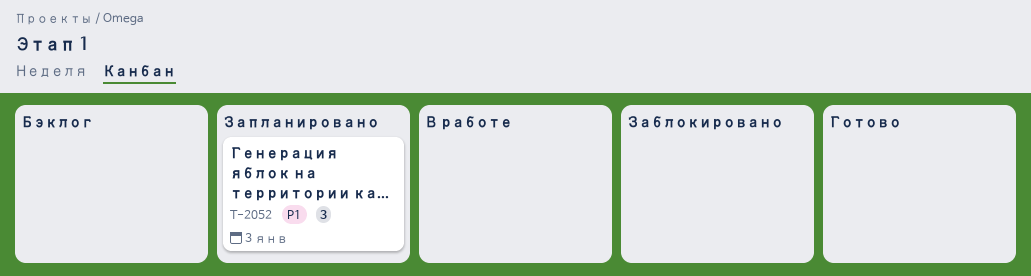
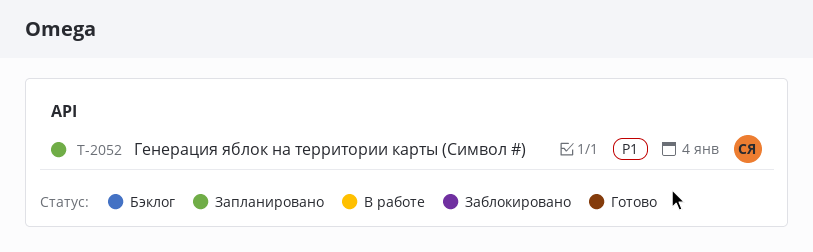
T-2052, due: Jan 3 -> Jan 4

